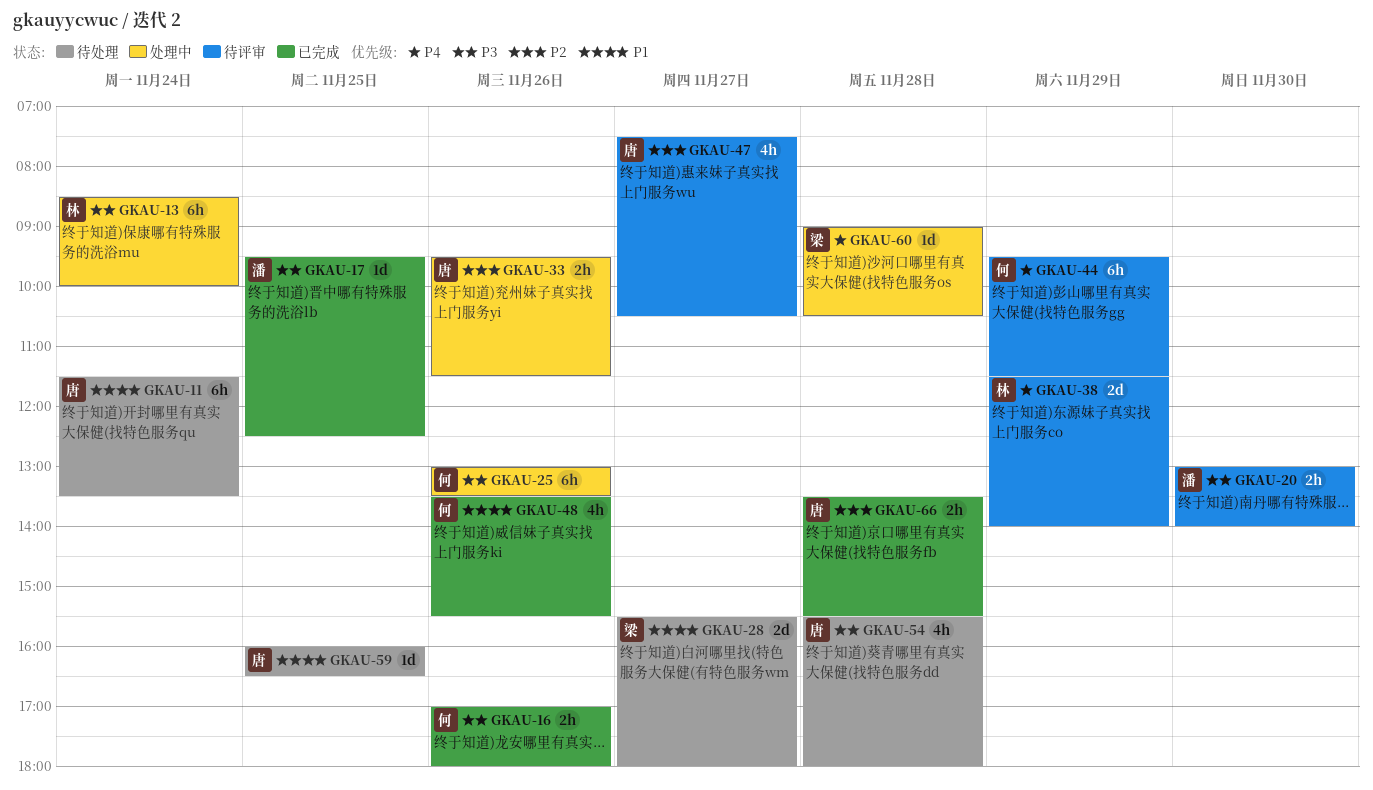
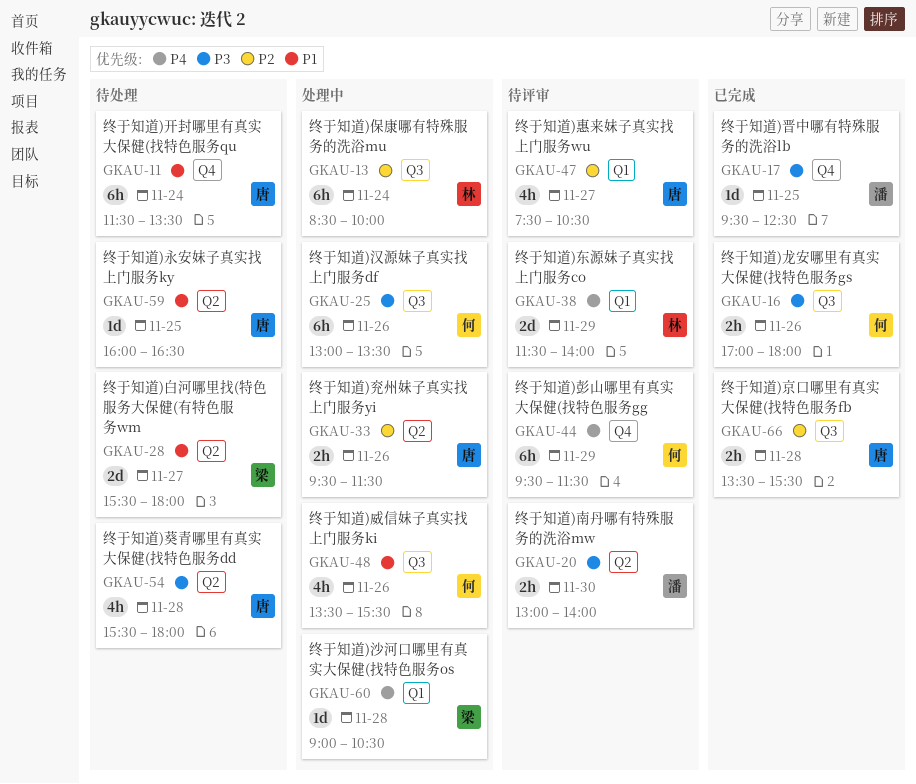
GKAU-13, priority: P3 -> P2
GKAU-48, status: 已完成 -> 处理中

